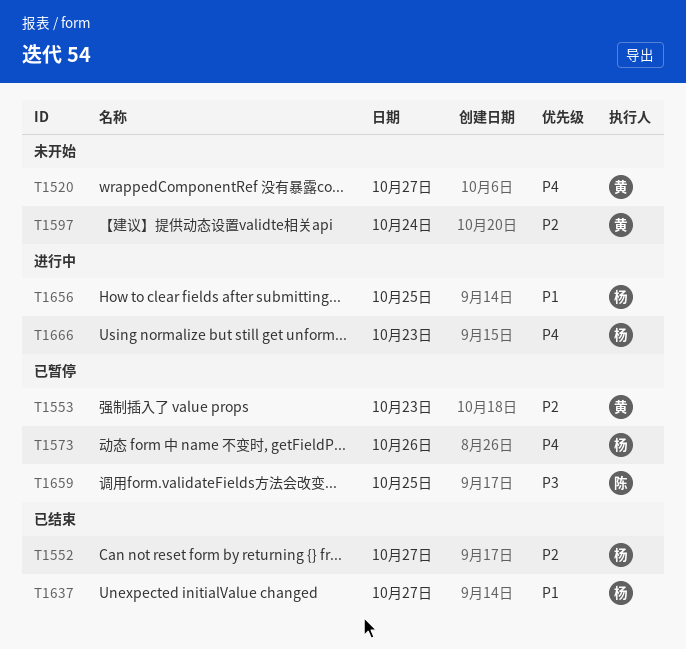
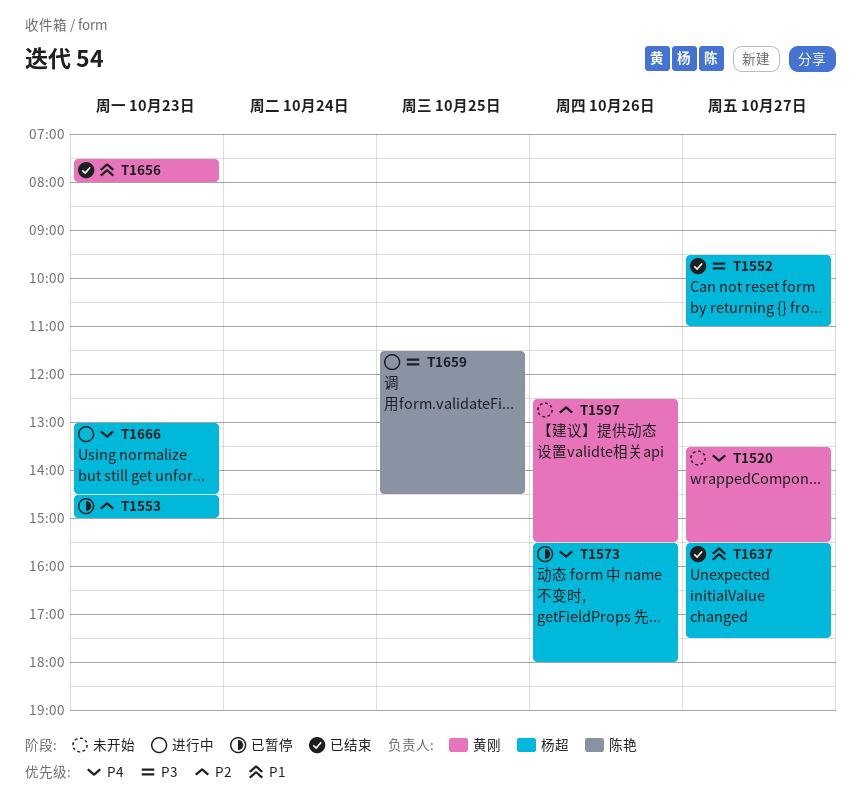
T1552, priority: P2 -> P3
T1553, owner: 黄刚 -> 杨超
T1597, day: Oct 24 -> Oct 26
T1656, status: 进行中 -> 已结束
T1656, owner: 杨超 -> 黄刚
T1656, day: Oct 25 -> Oct 23
T1659, status: 已暂停 -> 进行中

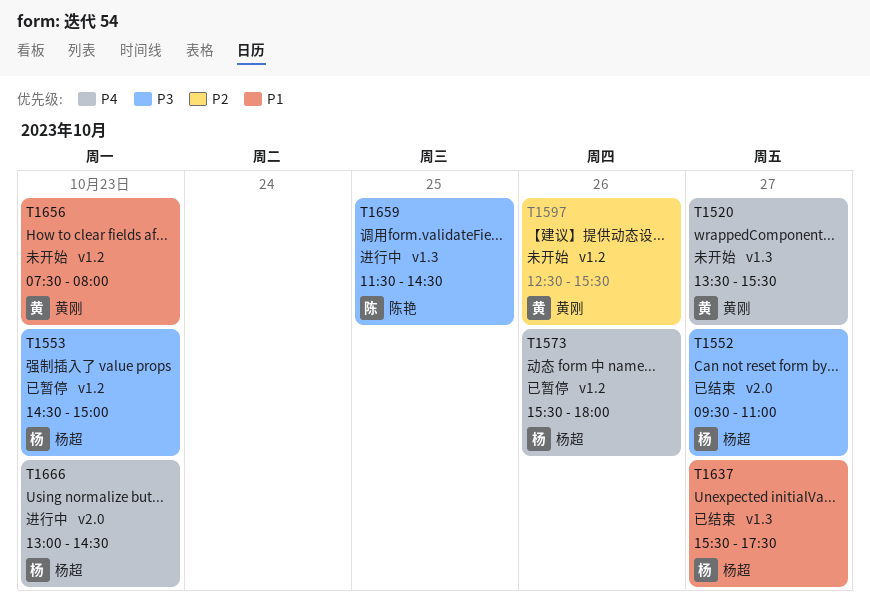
T1553, priority: P2 -> P3
T1656, status: 已结束 -> 未开始

